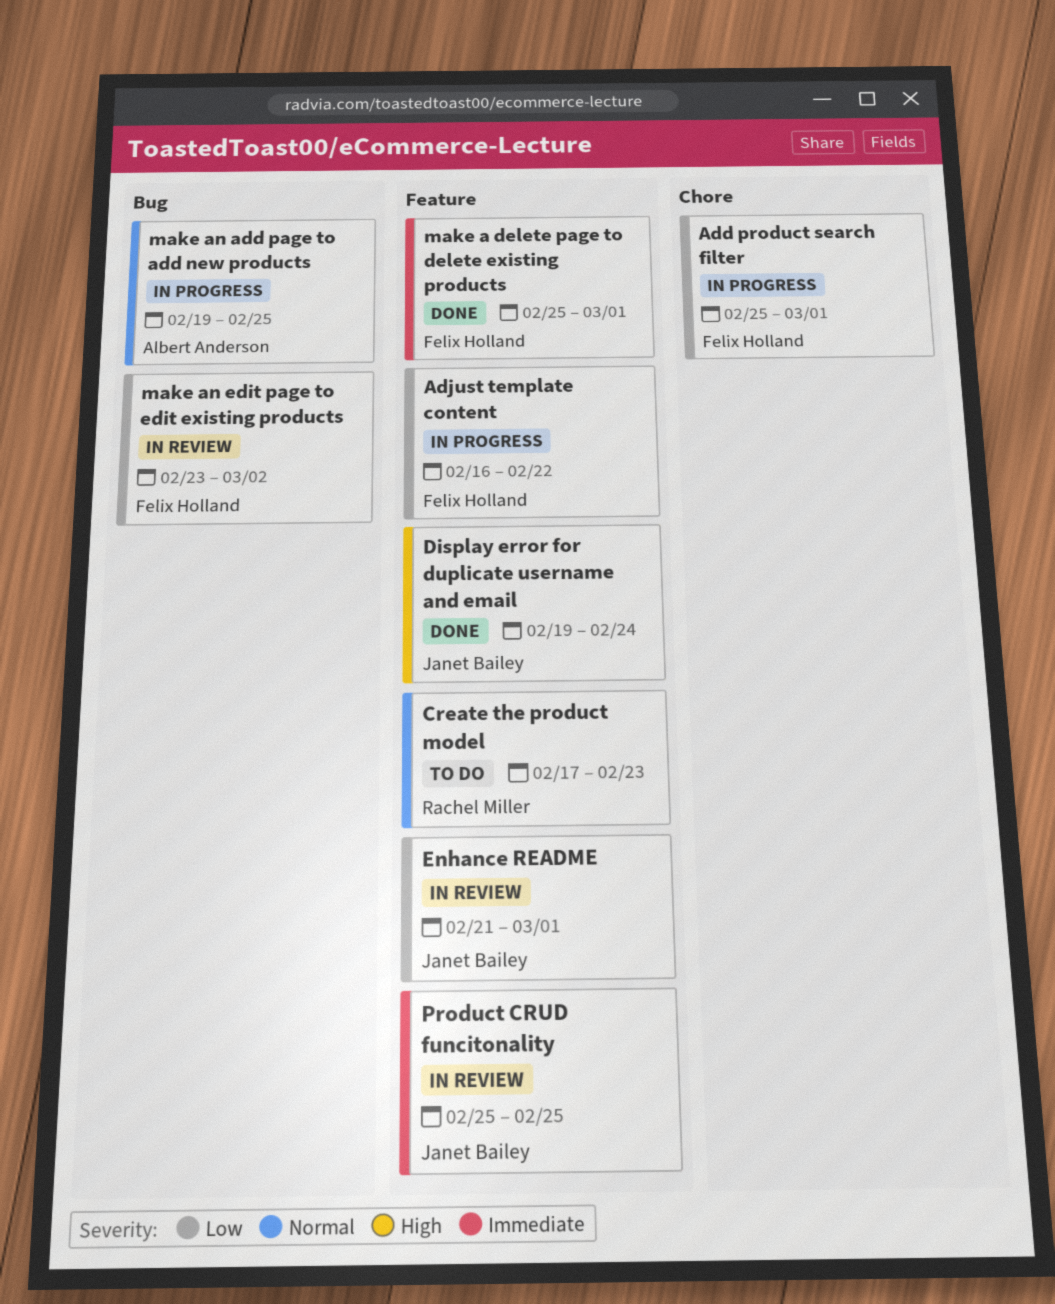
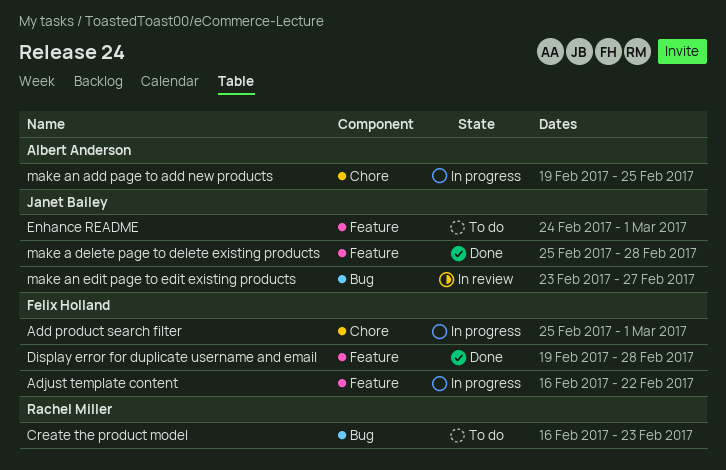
Create the product model, label: Feature -> Bug
Create the product model, start: Feb 17 -> Feb 16
Display error for duplicate username and email, owner: Janet Bailey -> Felix Holland
Display error for duplicate username and email, due: Feb 24 -> Feb 28
Enhance README, status: In review -> To do
Enhance README, start: Feb 21 -> Feb 24
make a delete page to delete existing products, owner: Felix Holland -> Janet Bailey
make a delete page to delete existing products, due: Mar 1 -> Feb 28
make an add page to add new products, label: Bug -> Chore
make an edit page to edit existing products, owner: Felix Holland -> Janet Bailey
make an edit page to edit existing products, due: Mar 2 -> Feb 27
Product CRUD funcitonality: present -> none

